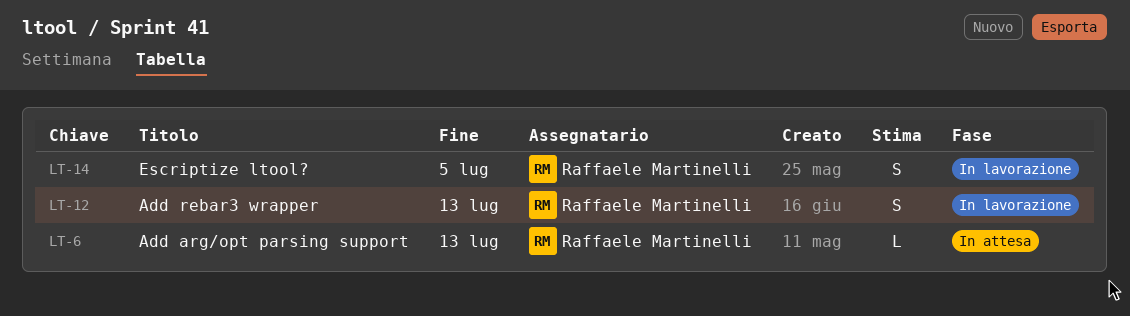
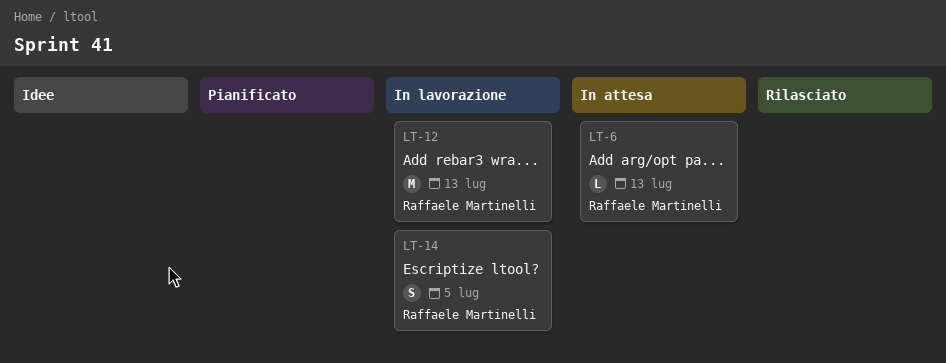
LT-12, estimate: S -> M

